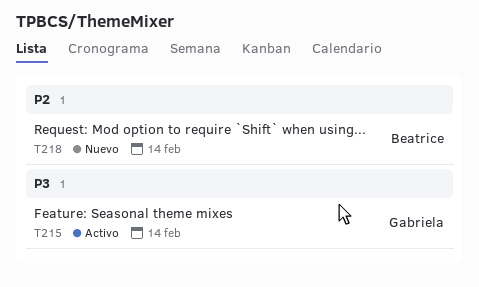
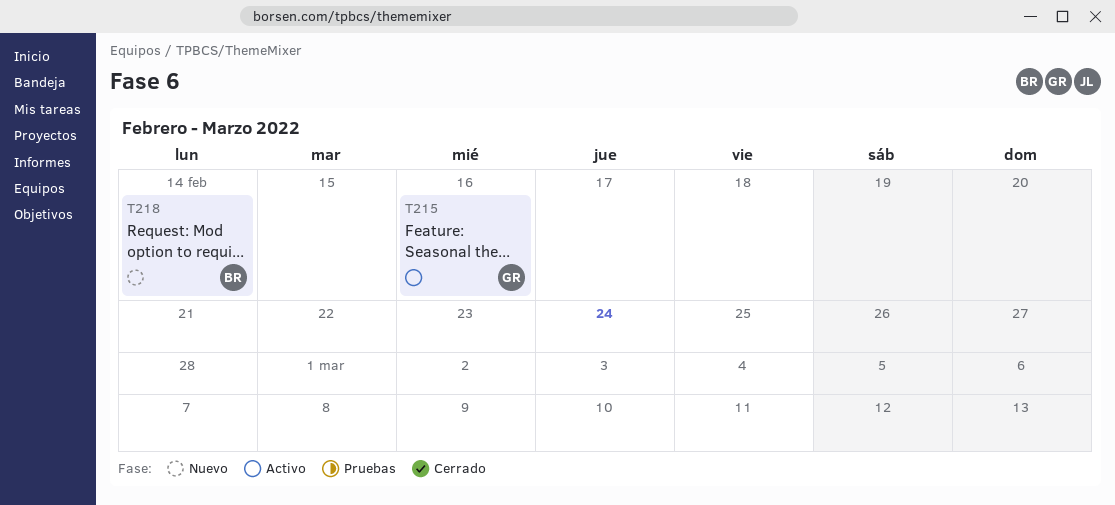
T215, due: Feb 14 -> Feb 16

